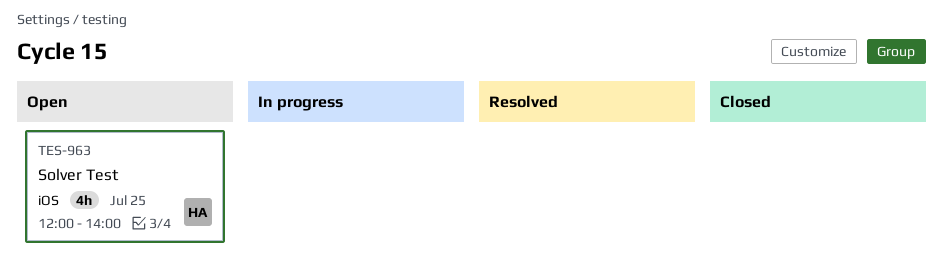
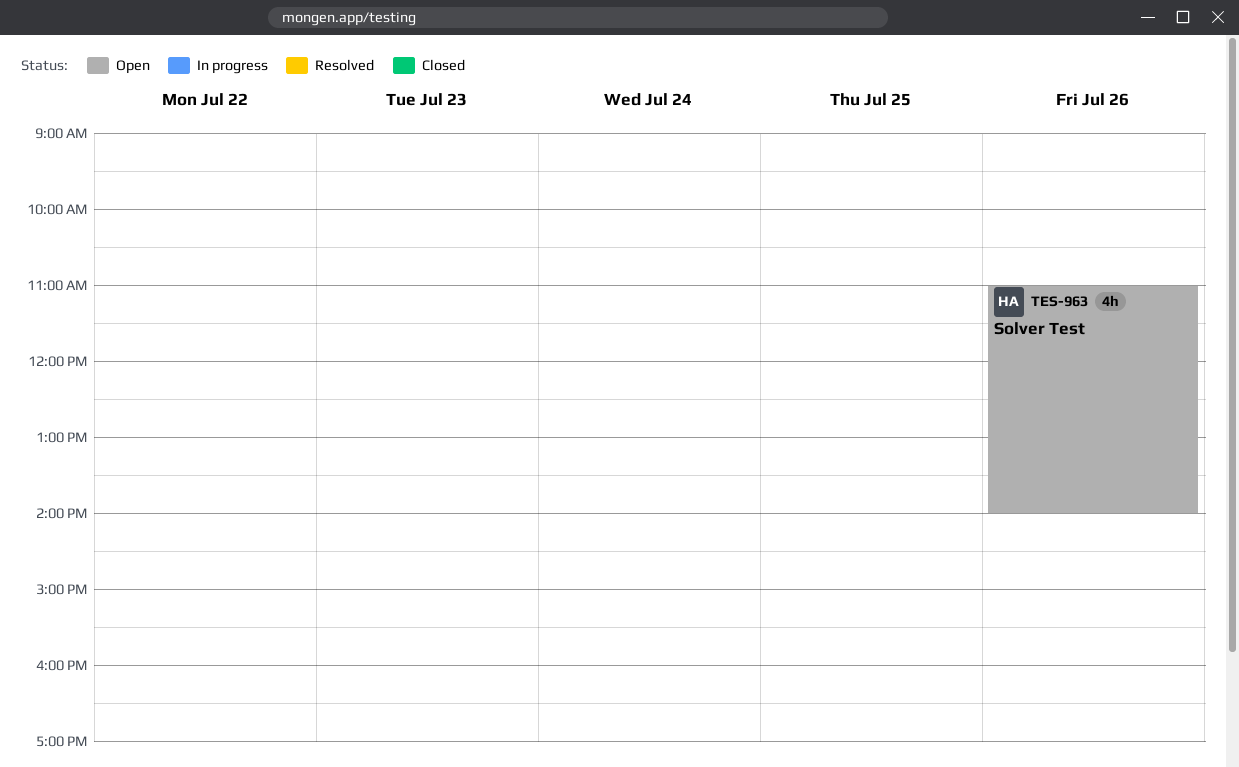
TES-963, day: Jul 25 -> Jul 26
TES-963, begins: 12:00 -> 11:00

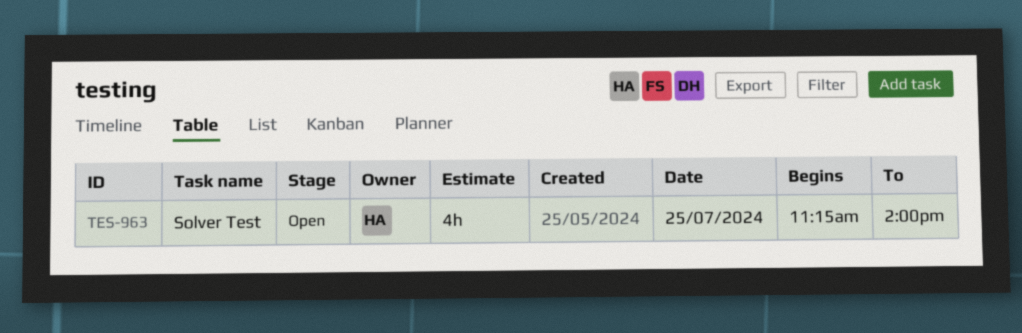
TES-963, day: Jul 26 -> Jul 25
TES-963, begins: 11:00 -> 11:15

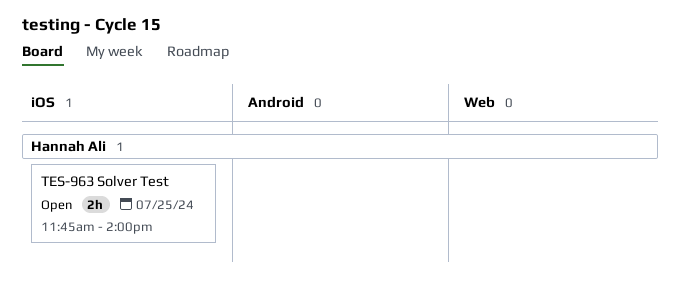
TES-963, estimate: 4h -> 2h
TES-963, begins: 11:15 -> 11:45

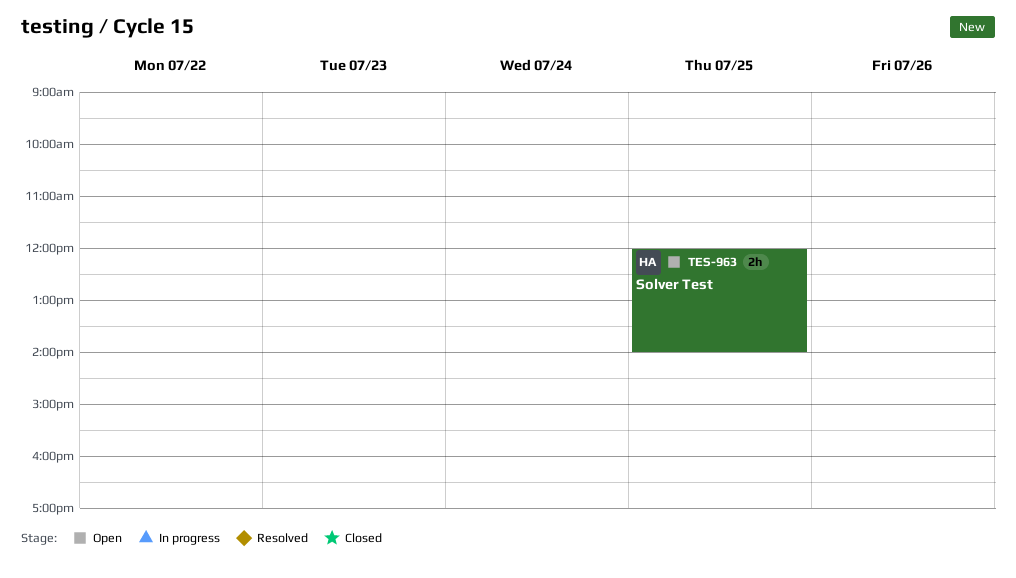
TES-963, begins: 11:45 -> 12:00

